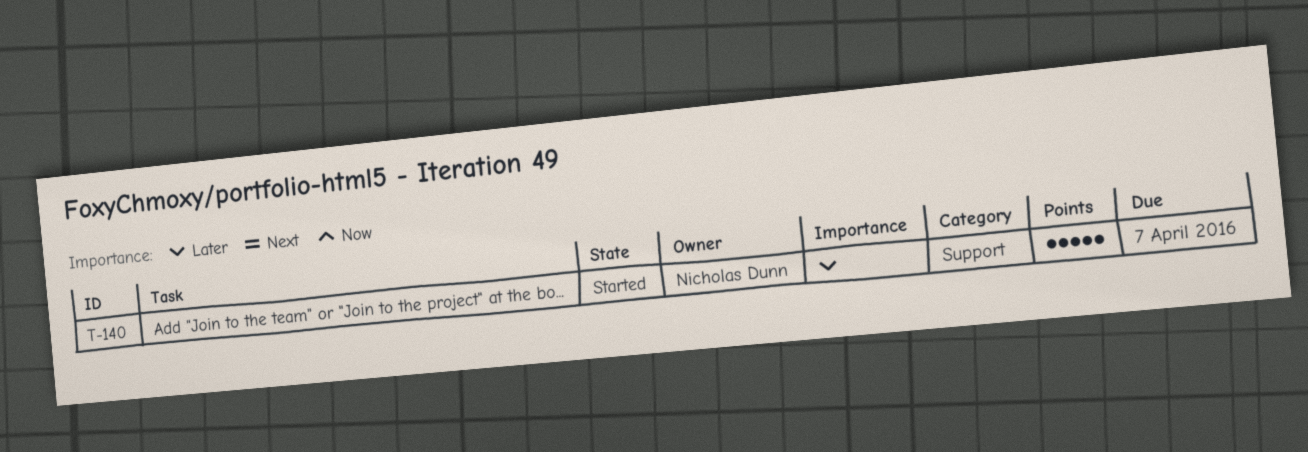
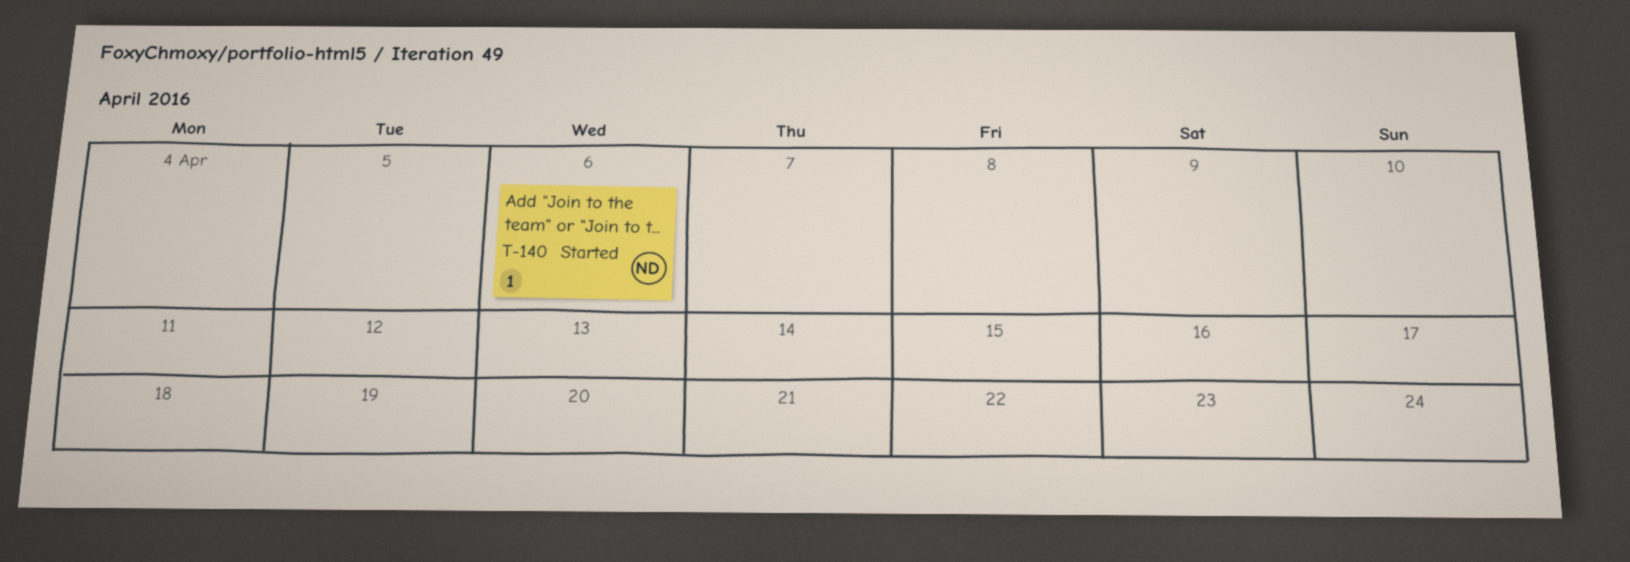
T-140, estimate: 5 -> 1
T-140, due: Apr 7 -> Apr 6

